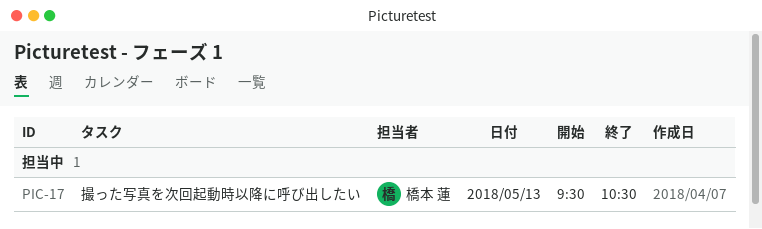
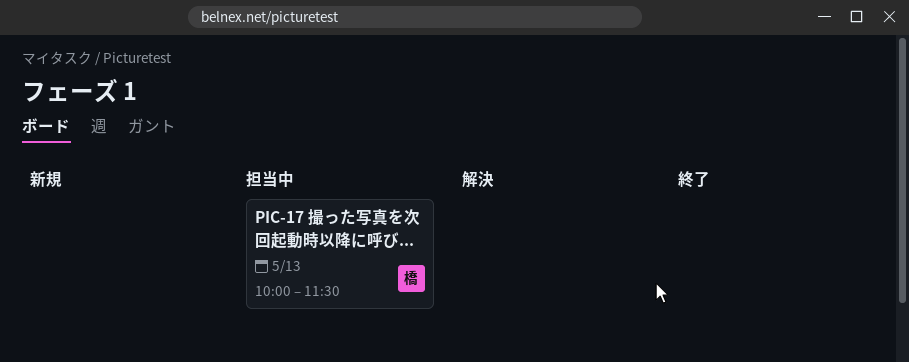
PIC-17, begins: 09:30 -> 10:00
PIC-17, ends: 10:30 -> 11:30

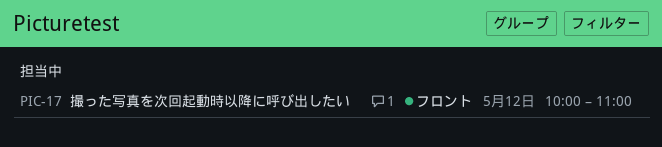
PIC-17, day: May 13 -> May 12
PIC-17, ends: 11:30 -> 11:00

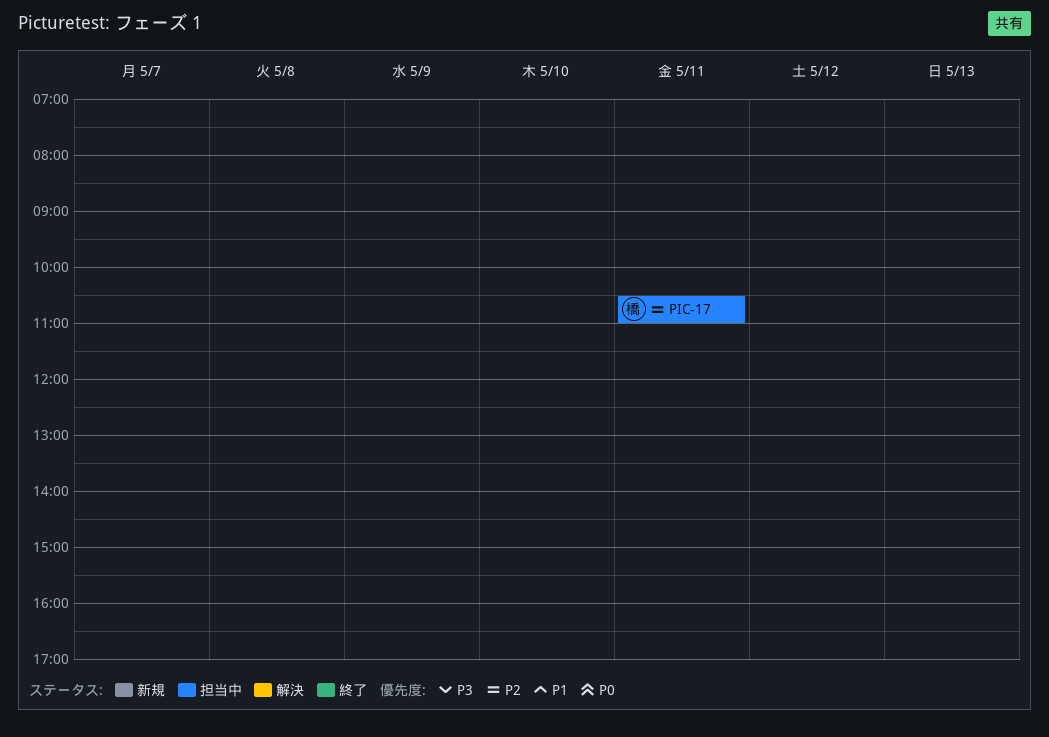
PIC-17, day: May 12 -> May 11
PIC-17, begins: 10:00 -> 10:30

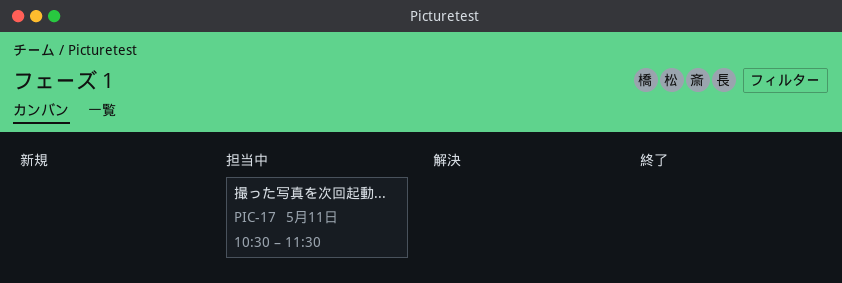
PIC-17, ends: 11:00 -> 11:30

